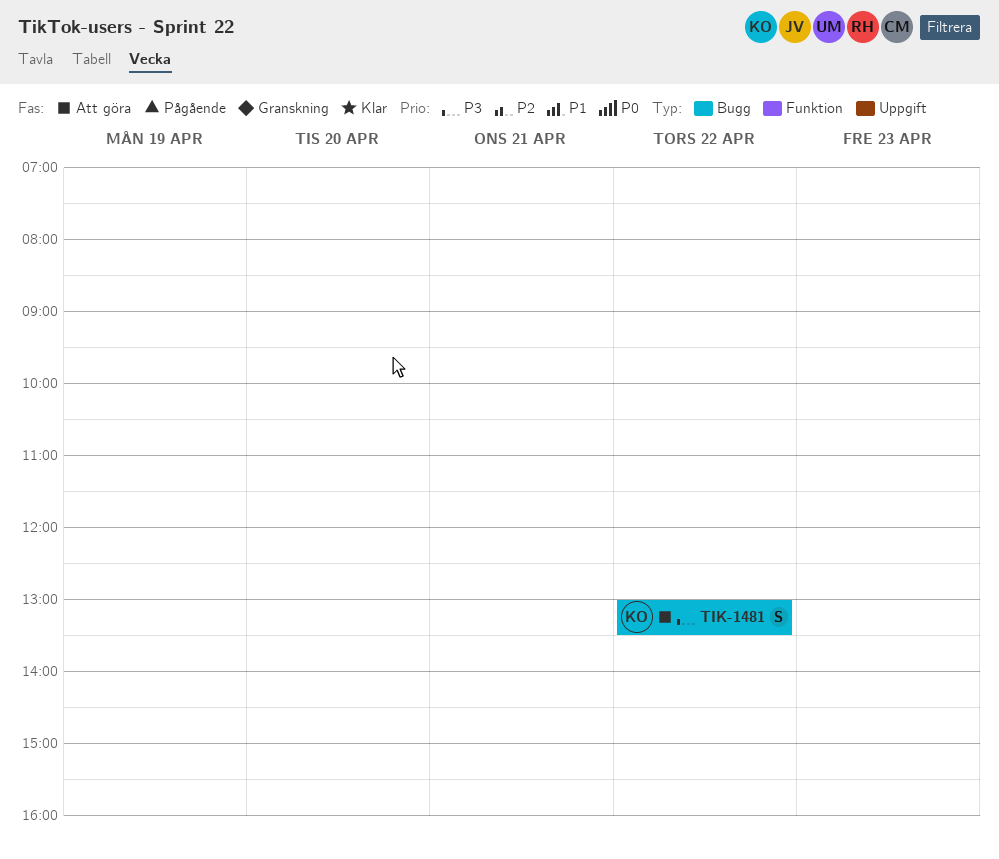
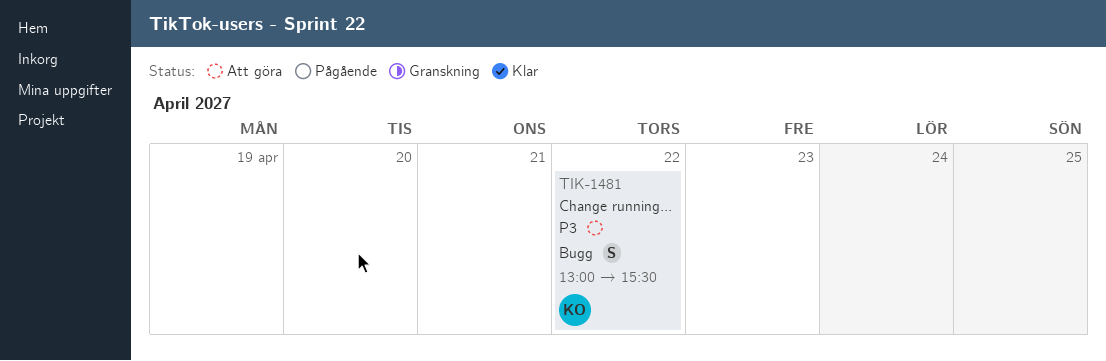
TIK-1481, ends: 13:30 -> 15:30

